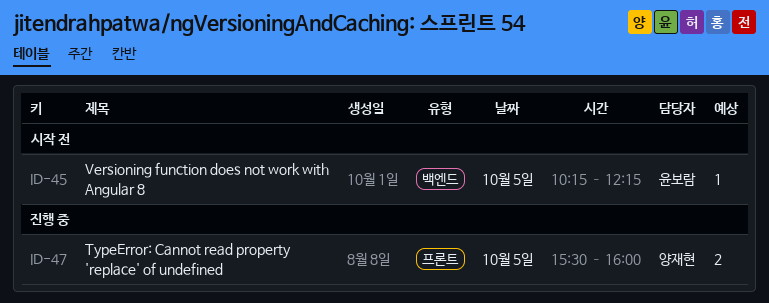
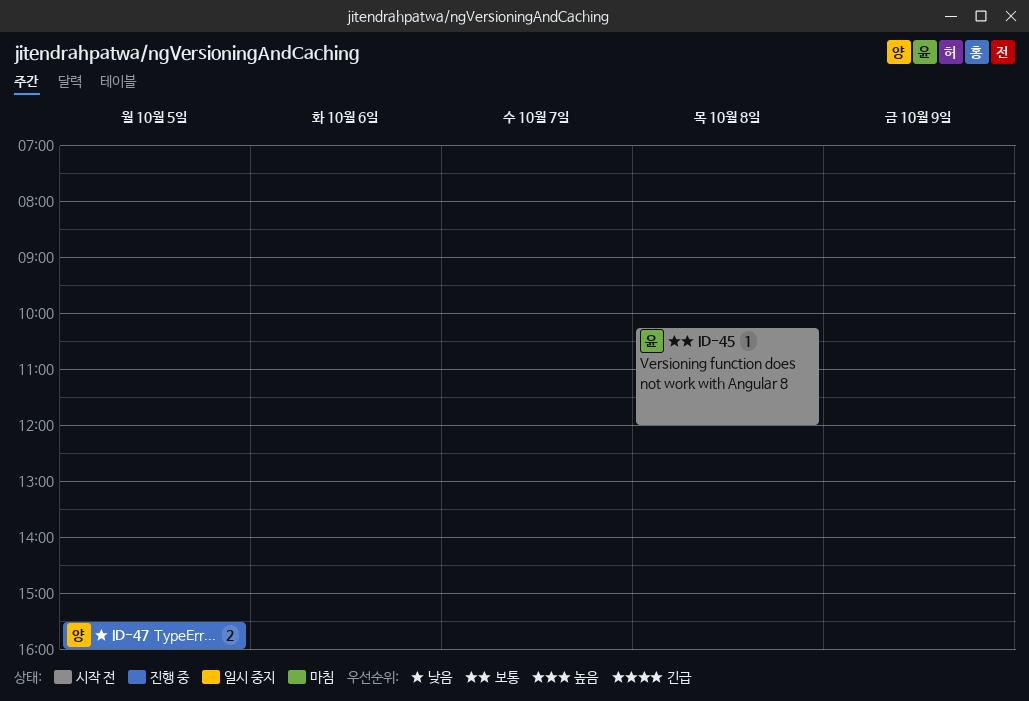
ID-45, day: Oct 5 -> Oct 8
ID-45, ends: 12:15 -> 12:00

